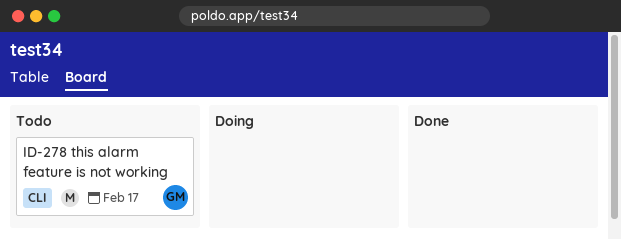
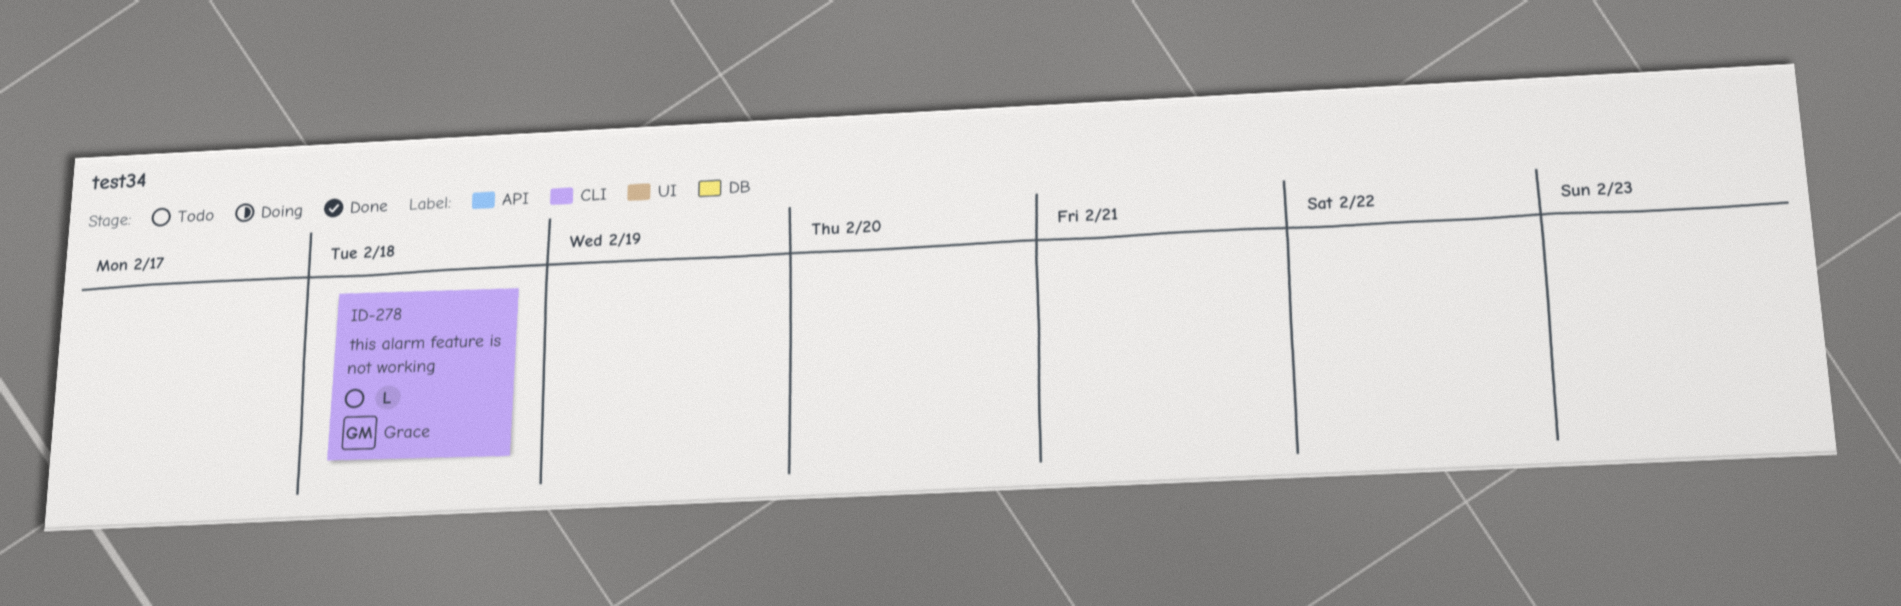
ID-278, estimate: M -> L
ID-278, due: Feb 17 -> Feb 18

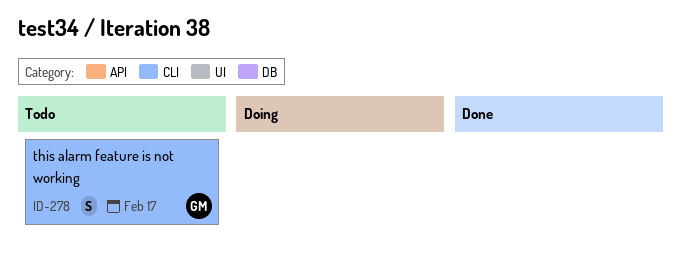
ID-278, estimate: L -> S
ID-278, due: Feb 18 -> Feb 17

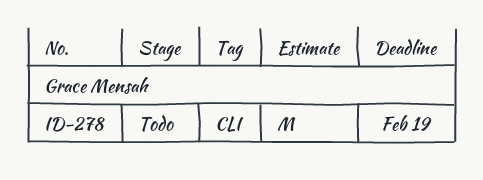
ID-278, estimate: S -> M
ID-278, due: Feb 17 -> Feb 19

